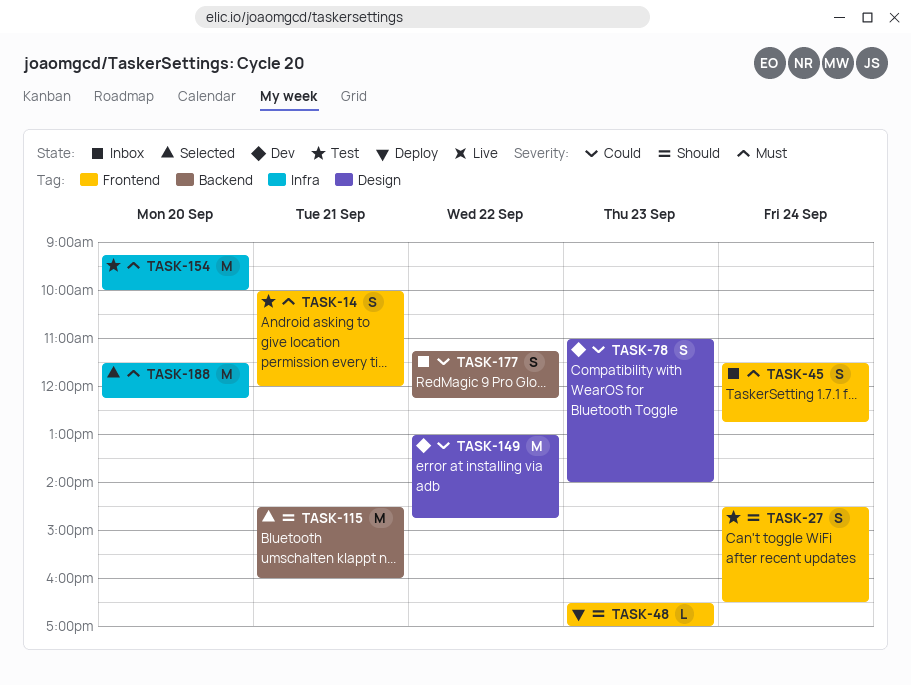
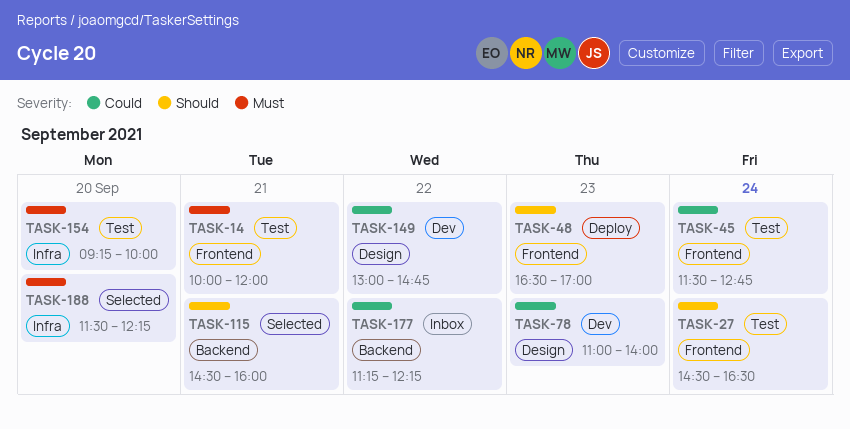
TASK-45, status: Inbox -> Test
TASK-45, priority: Must -> Could

